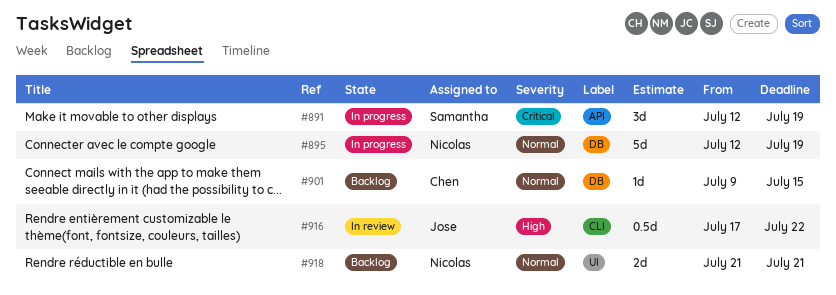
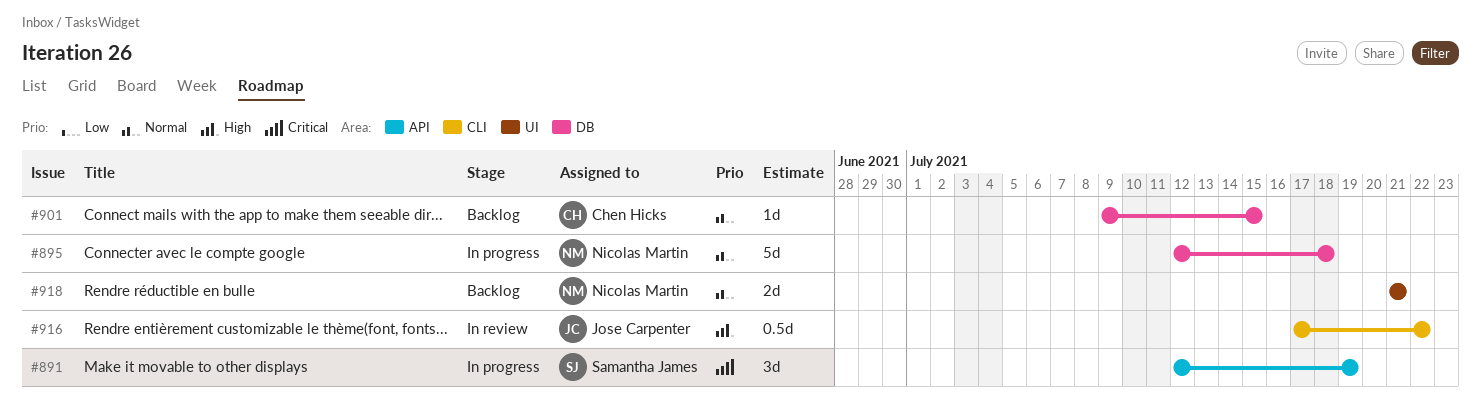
#895, due: Jul 19 -> Jul 18

